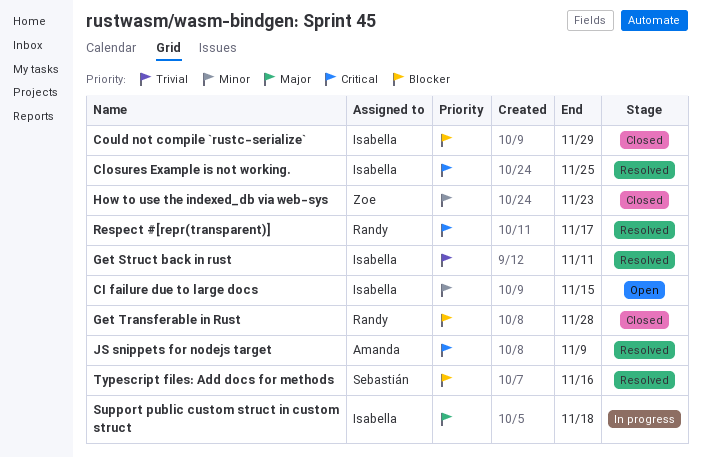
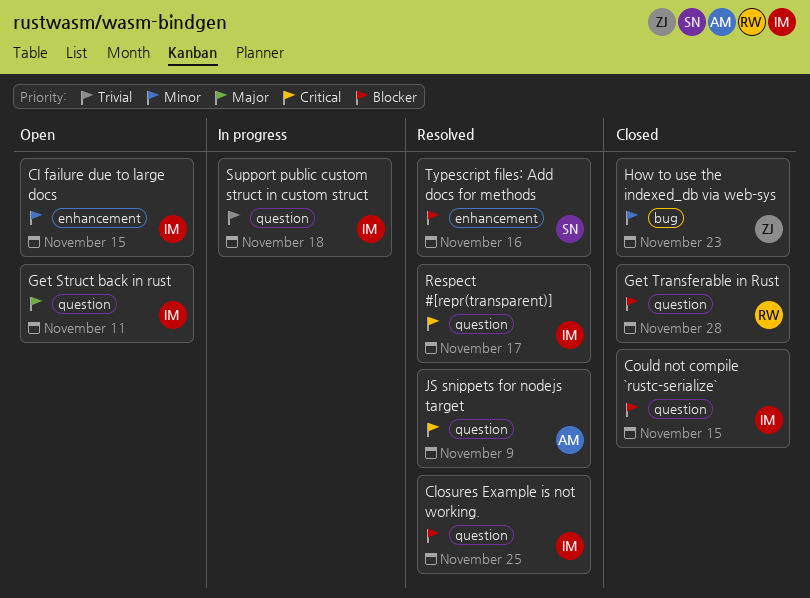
Closures Example is not working., priority: Critical -> Blocker
Could not compile `rustc-serialize`, due: Nov 29 -> Nov 15
Get Struct back in rust, status: Resolved -> Open
Get Struct back in rust, priority: Trivial -> Major
Respect #[repr(transparent)], owner: Randy -> Isabella
Support public custom struct in custom struct, priority: Major -> Trivial

